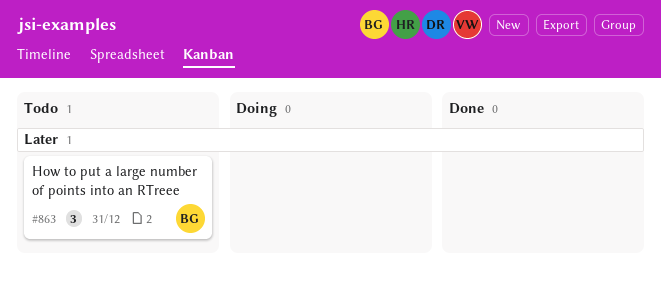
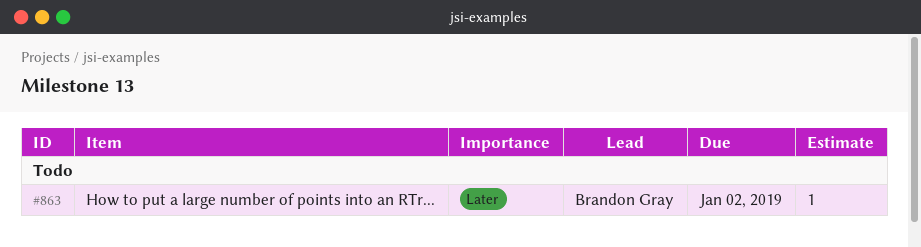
#863, estimate: 3 -> 1
#863, due: Dec 31 -> Jan 2

